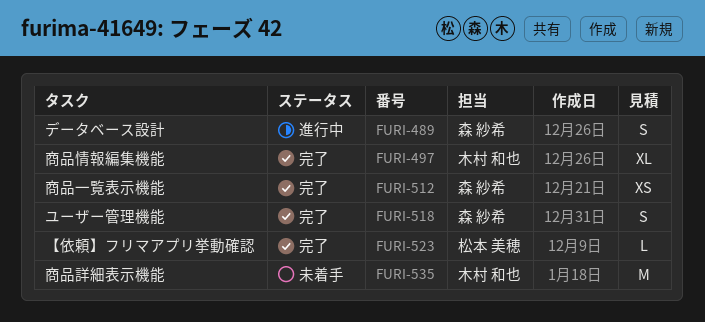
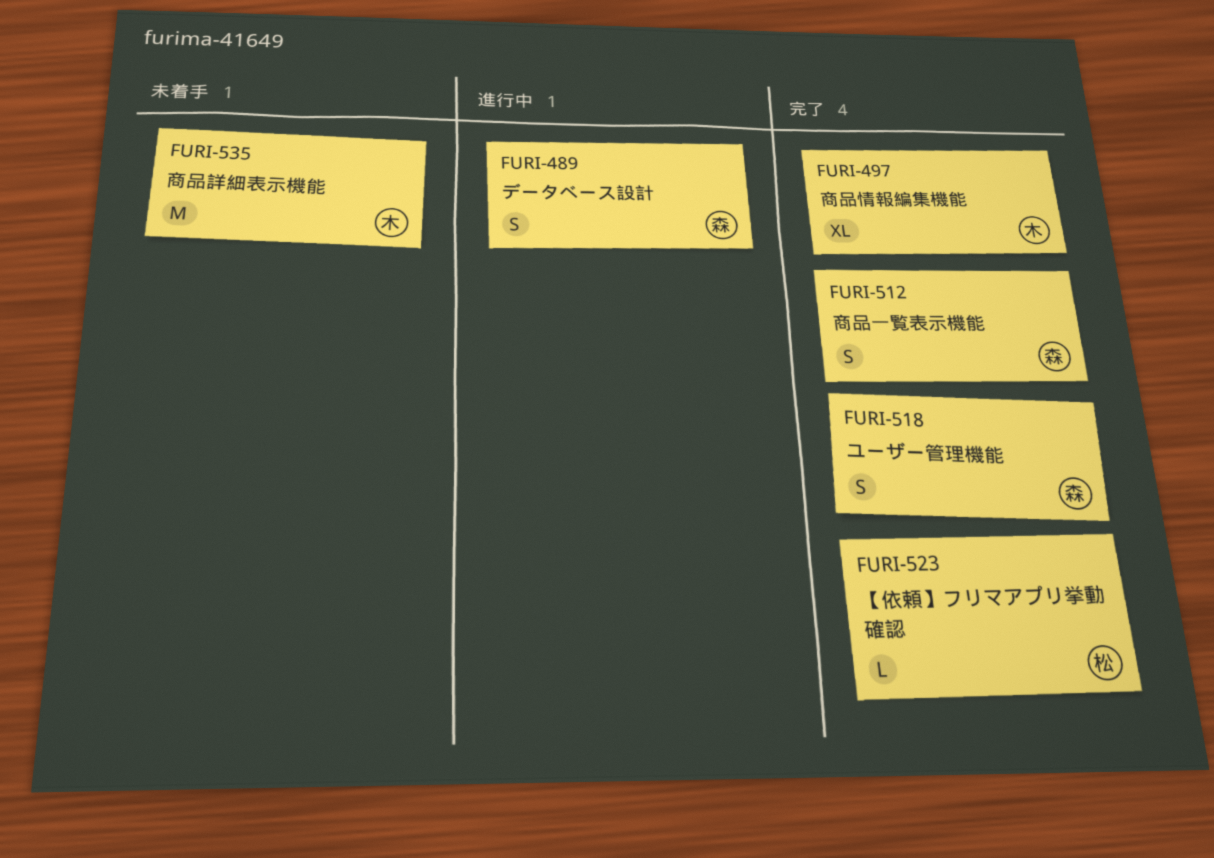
FURI-512, estimate: XS -> S

